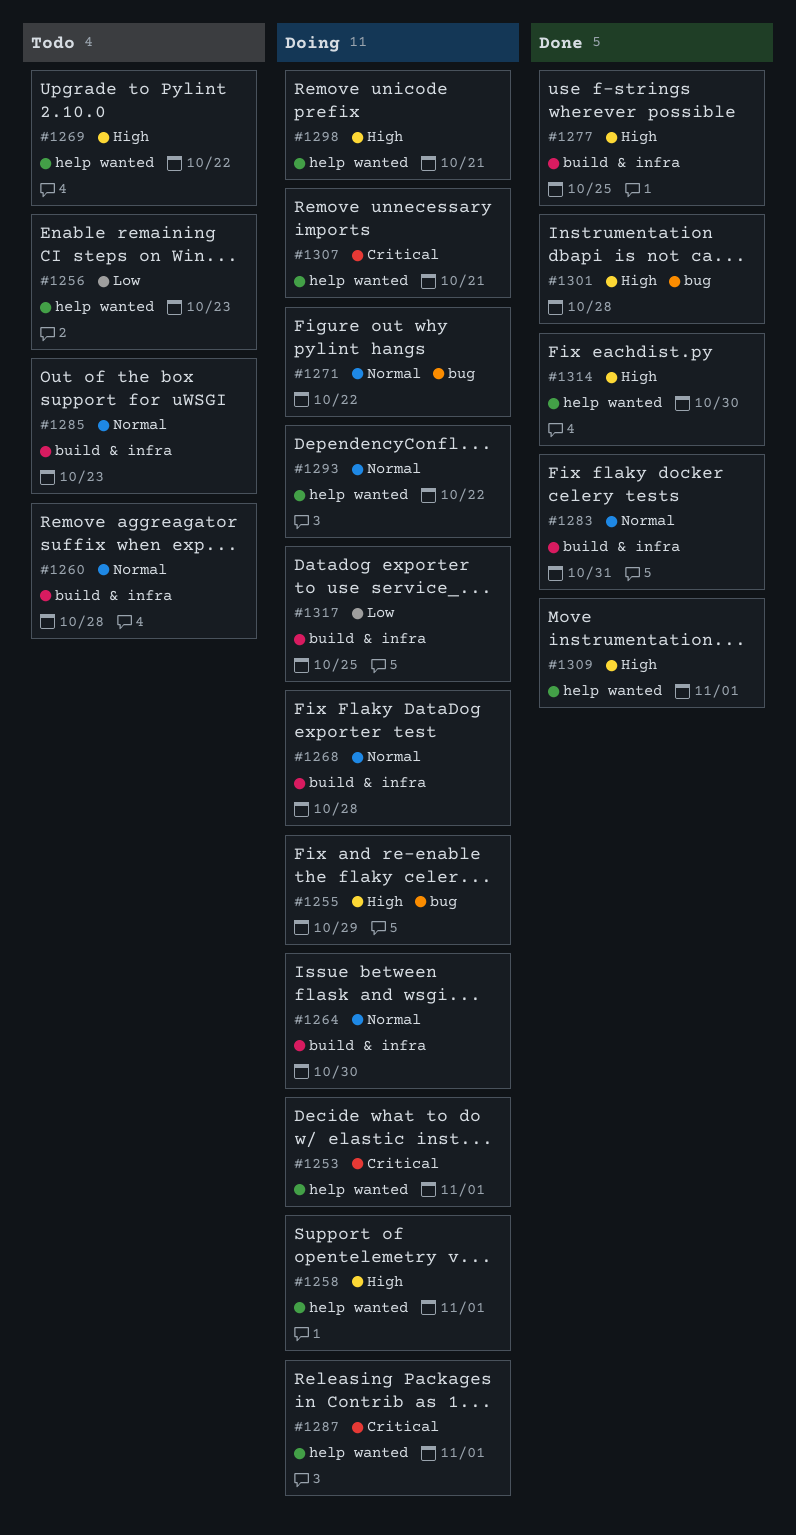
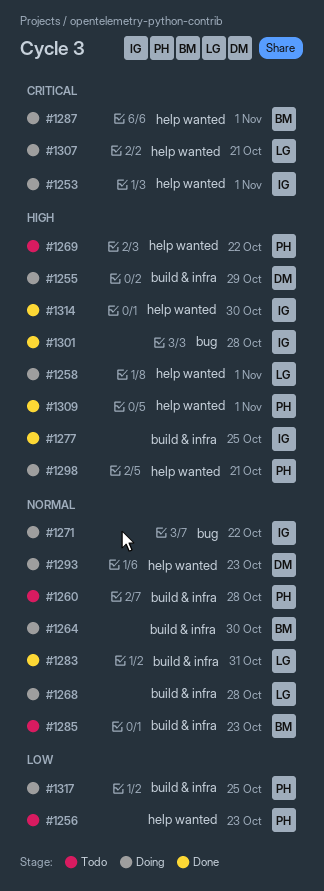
#1255, label: bug -> build & infra
#1293, due: Oct 22 -> Oct 23

